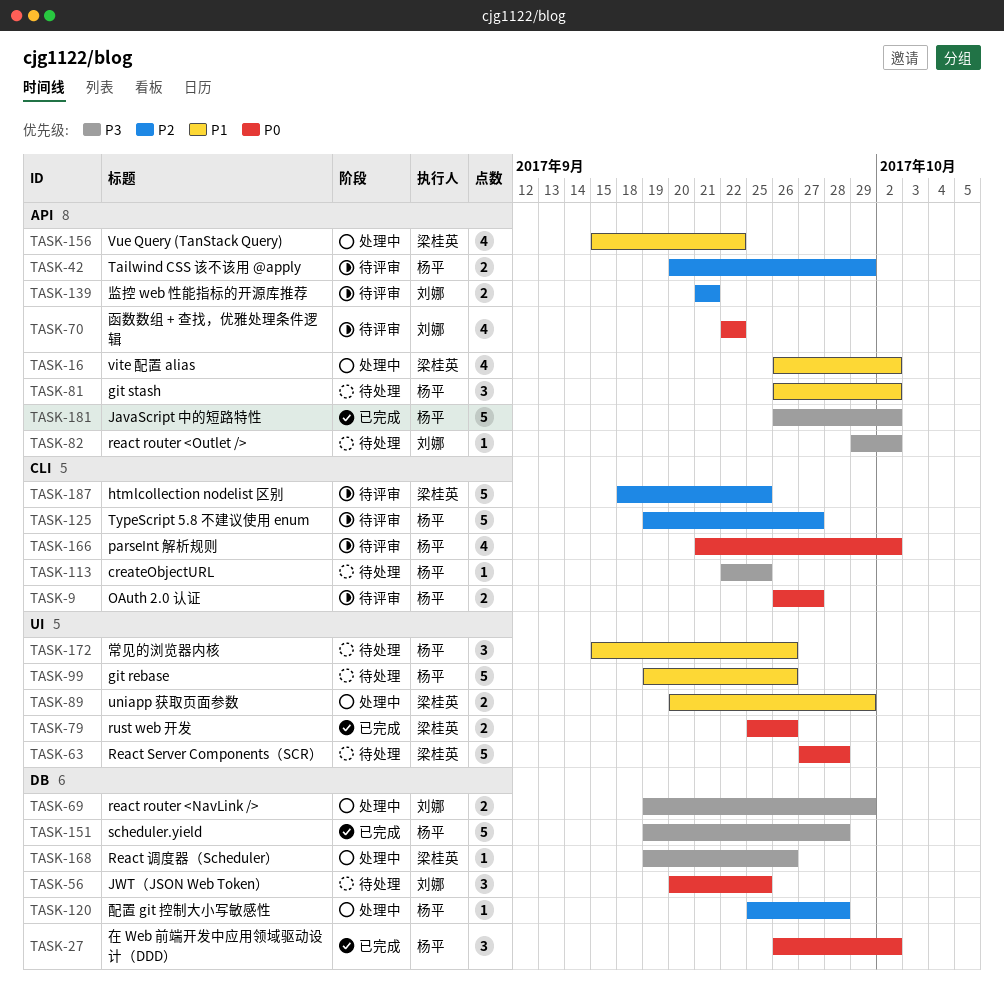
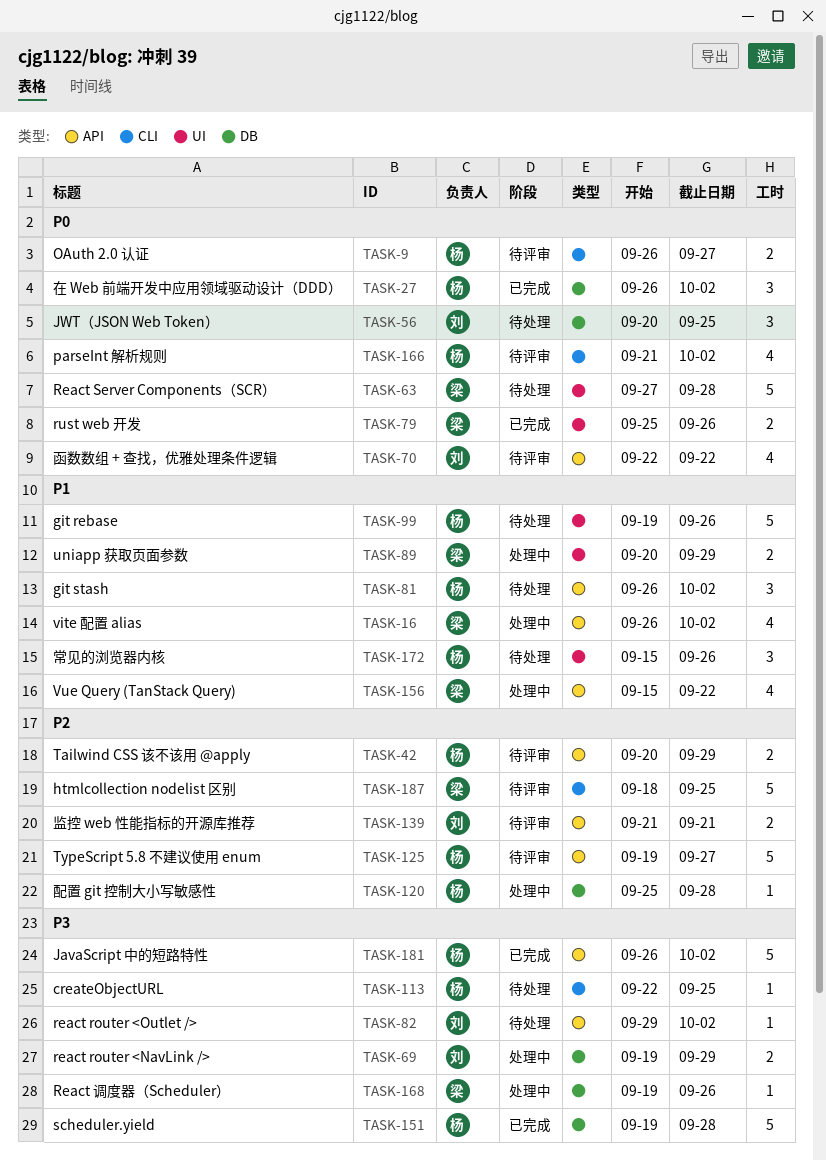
TASK-125, label: CLI -> API

